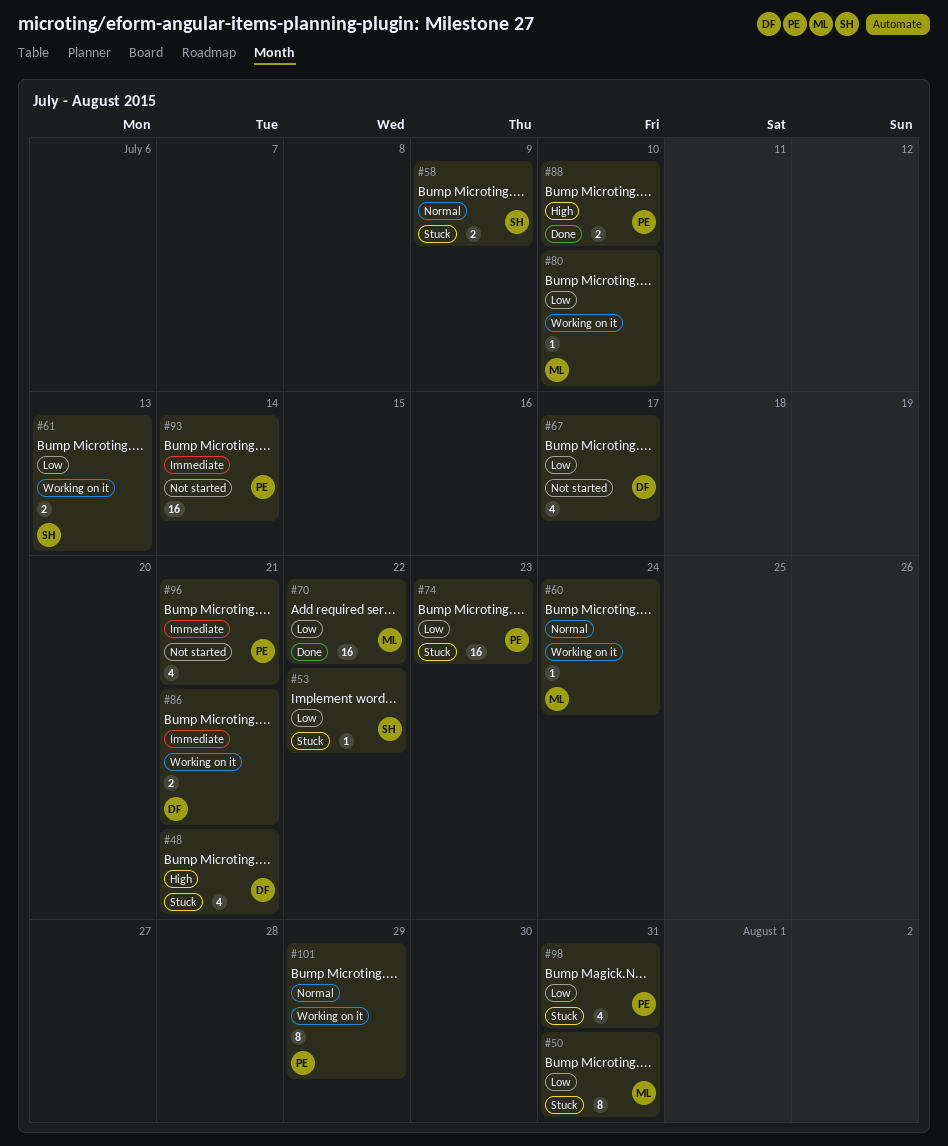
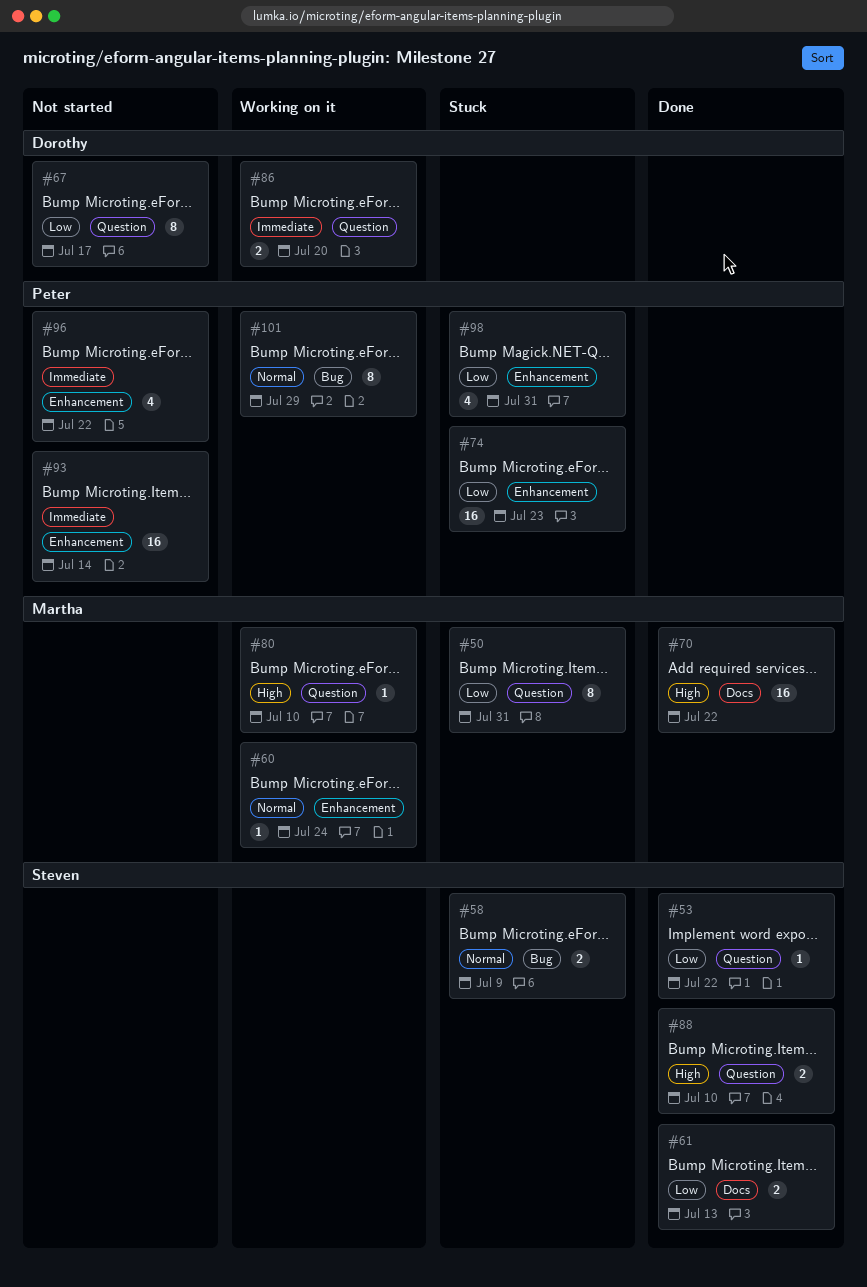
#48: present -> none
#53, status: Stuck -> Done
#61, status: Working on it -> Done
#67, estimate: 4 -> 8
#70, priority: Low -> High
#80, priority: Low -> High
#86, due: Jul 21 -> Jul 20
#88, owner: Peter -> Steven
#96, due: Jul 21 -> Jul 22

